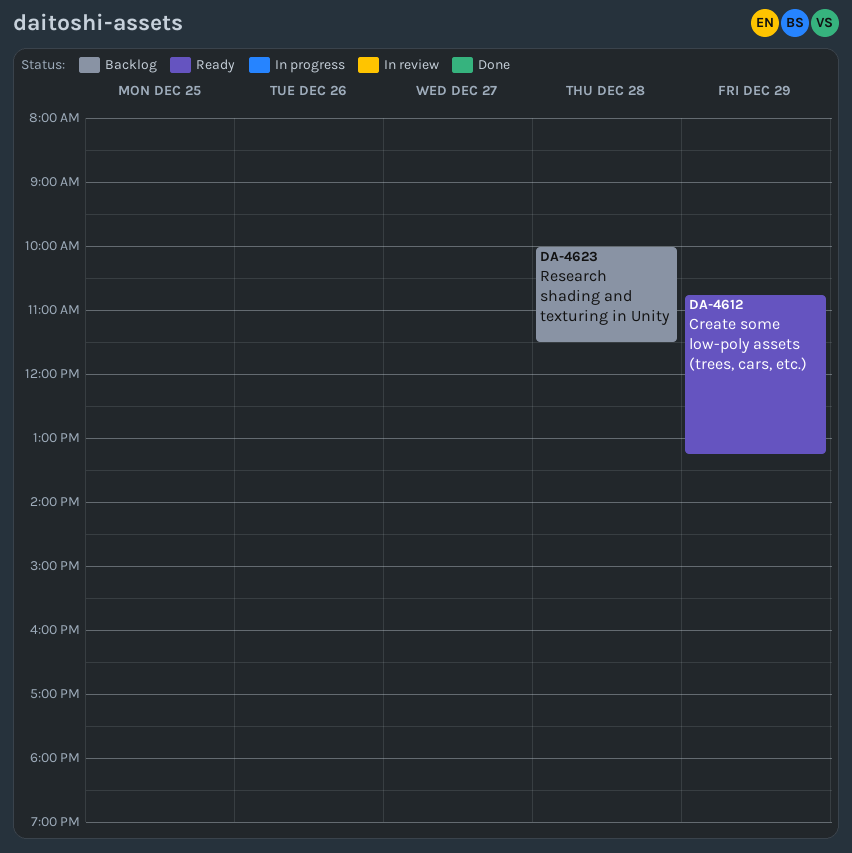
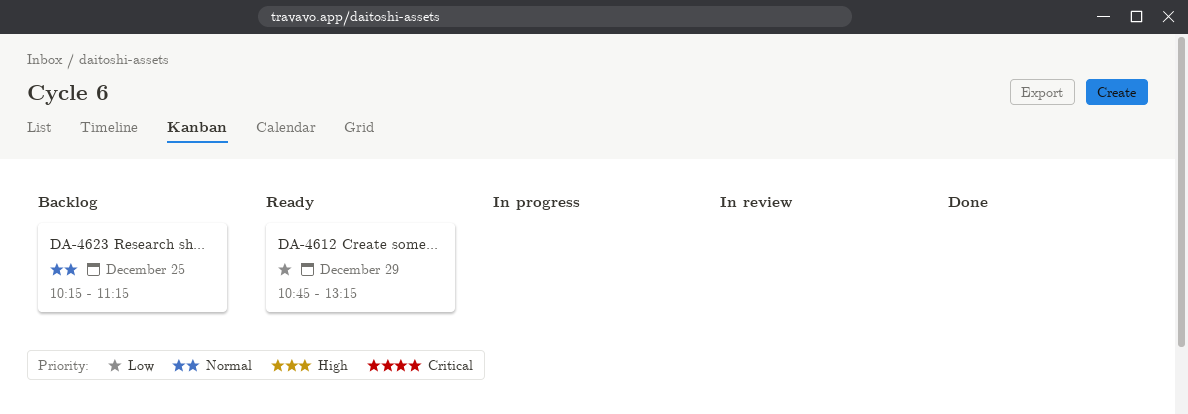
DA-4623, day: Dec 28 -> Dec 25
DA-4623, begins: 10:00 -> 10:15
DA-4623, ends: 11:30 -> 11:15

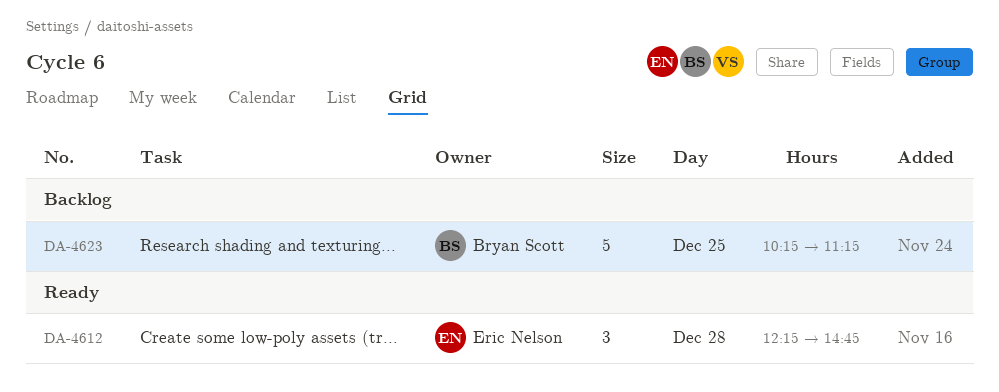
DA-4612, day: Dec 29 -> Dec 28
DA-4612, begins: 10:45 -> 12:15
DA-4612, ends: 13:15 -> 14:45

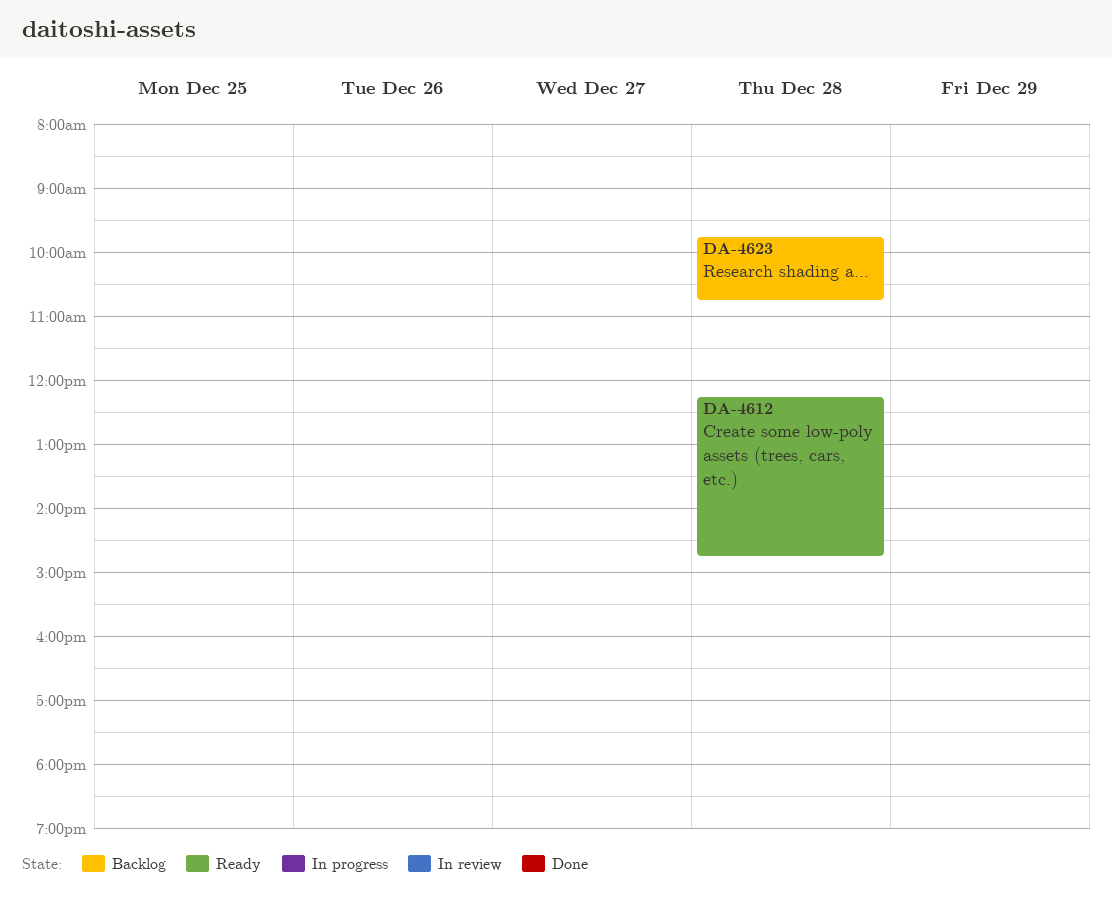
DA-4623, day: Dec 25 -> Dec 28
DA-4623, begins: 10:15 -> 09:45
DA-4623, ends: 11:15 -> 10:45

